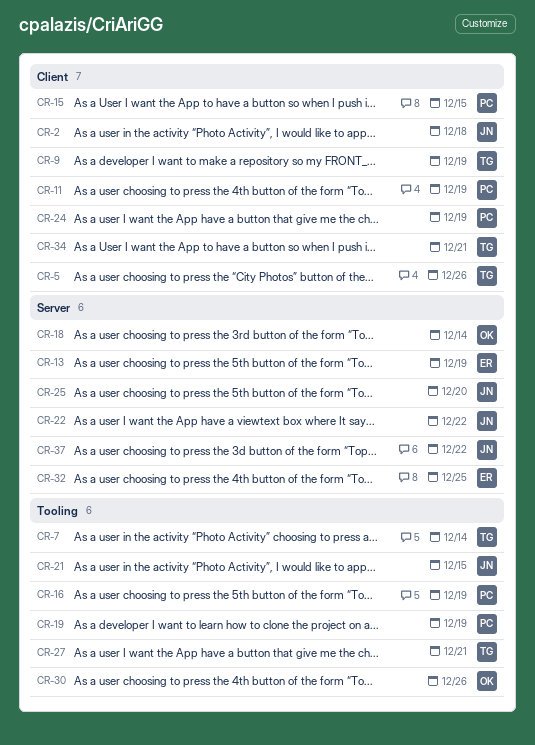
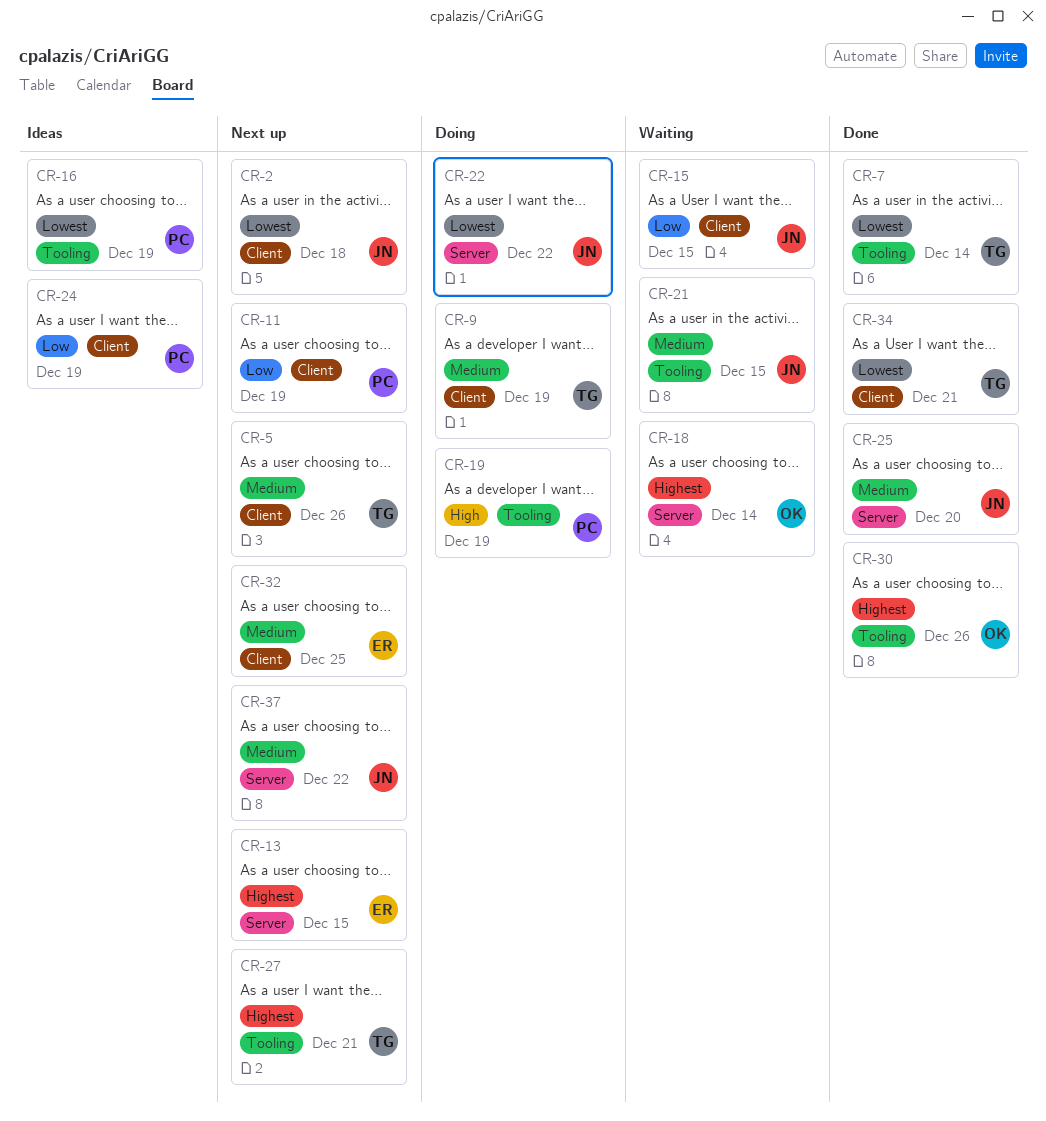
CR-13, due: Dec 19 -> Dec 15
CR-15, owner: PC -> JN
CR-32, label: Server -> Client

